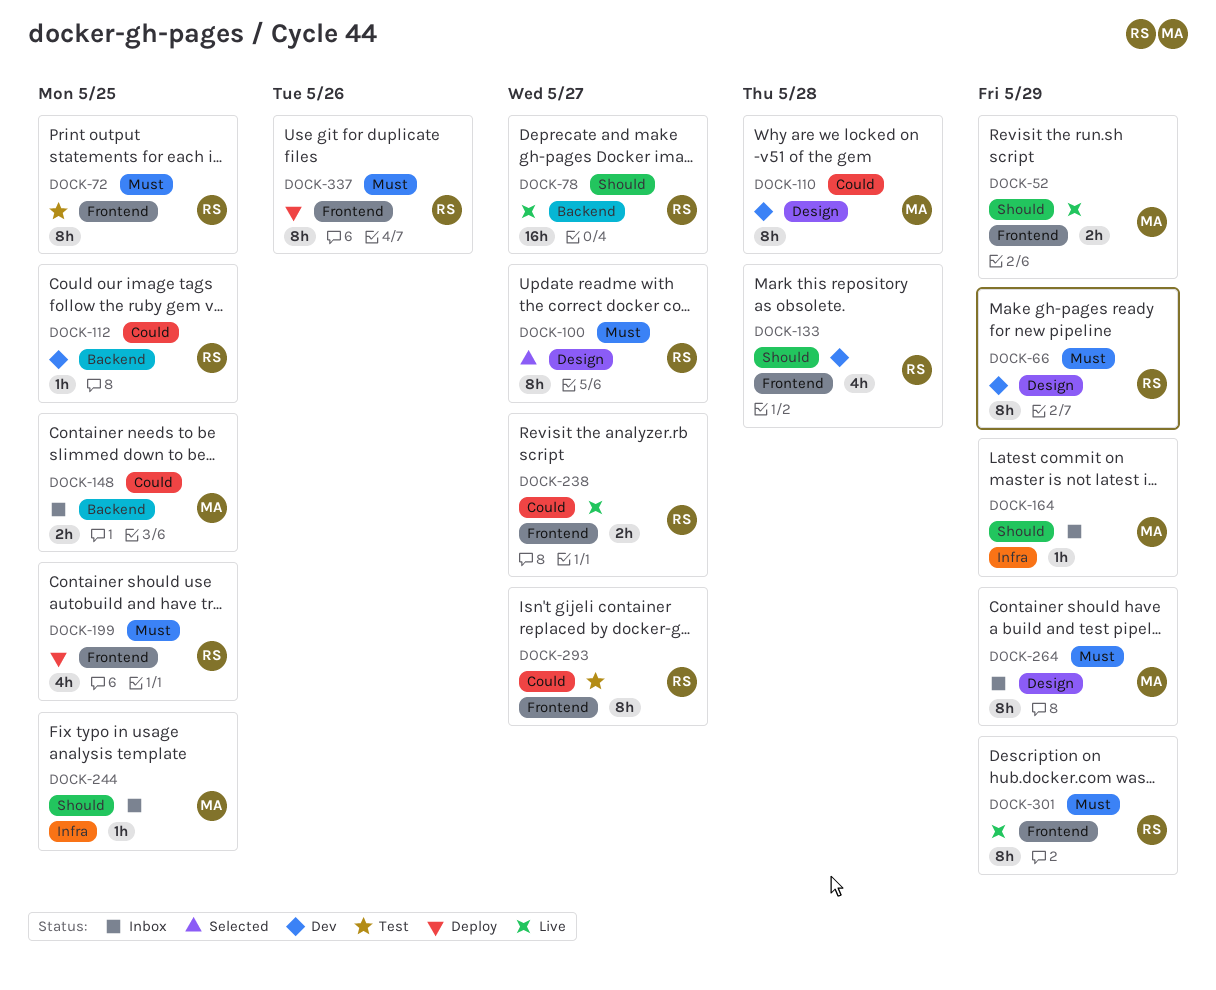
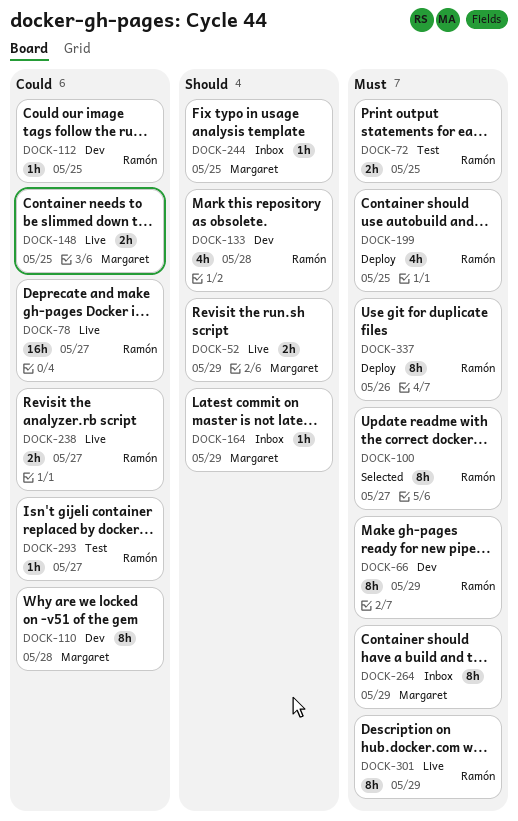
DOCK-72, estimate: 8h -> 2h
DOCK-78, priority: Should -> Could
DOCK-148, status: Inbox -> Live
DOCK-293, estimate: 8h -> 1h

